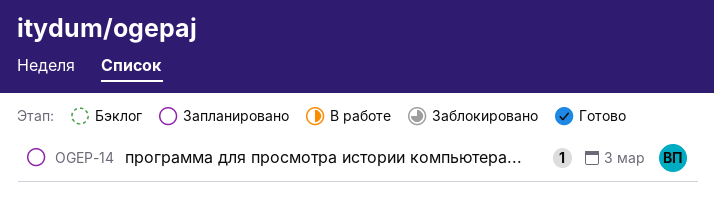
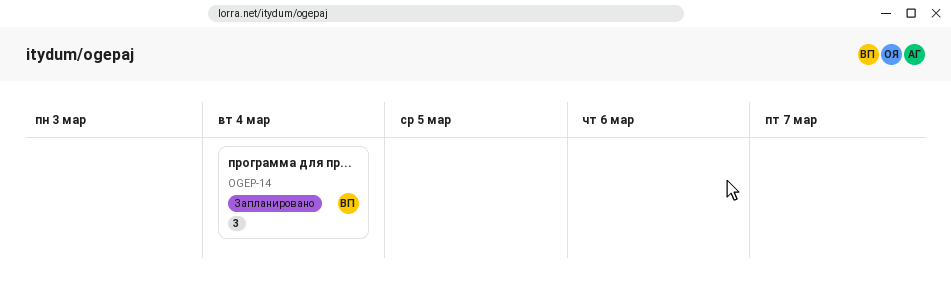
OGEP-14, estimate: 1 -> 3
OGEP-14, due: Mar 3 -> Mar 4

